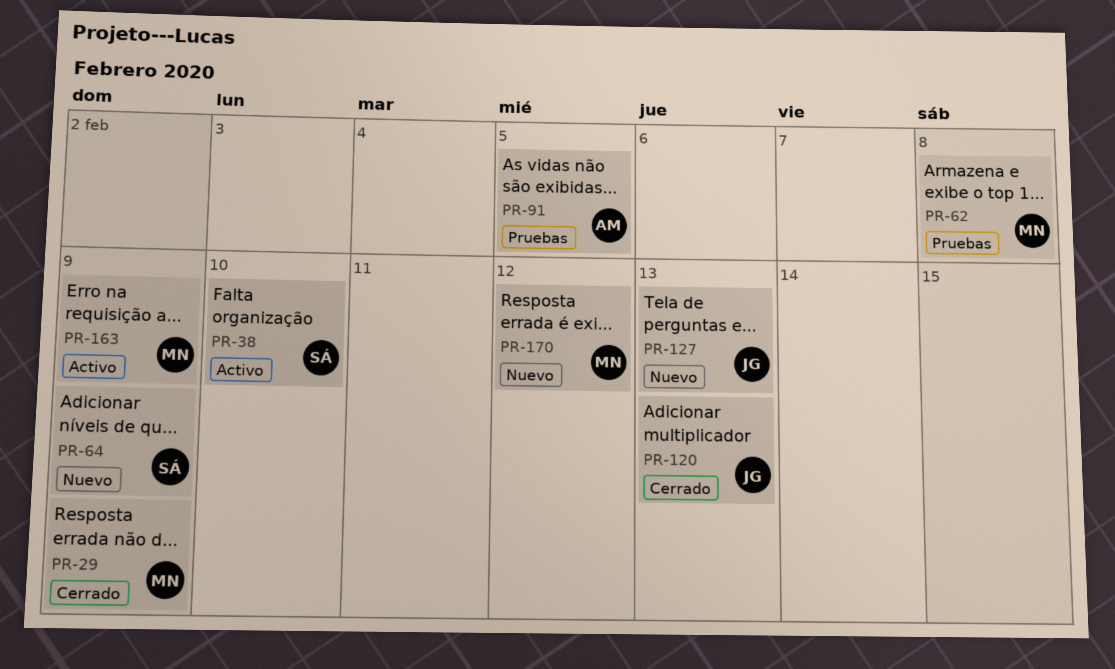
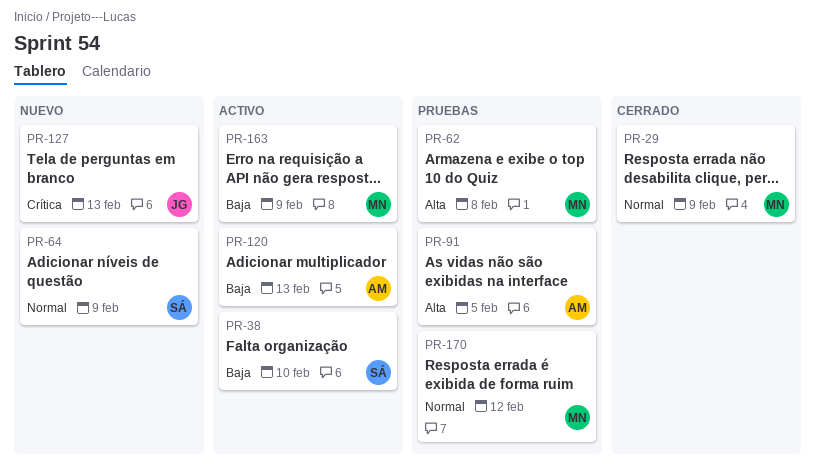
PR-120, status: Cerrado -> Activo
PR-120, owner: JG -> AM
PR-170, status: Nuevo -> Pruebas

